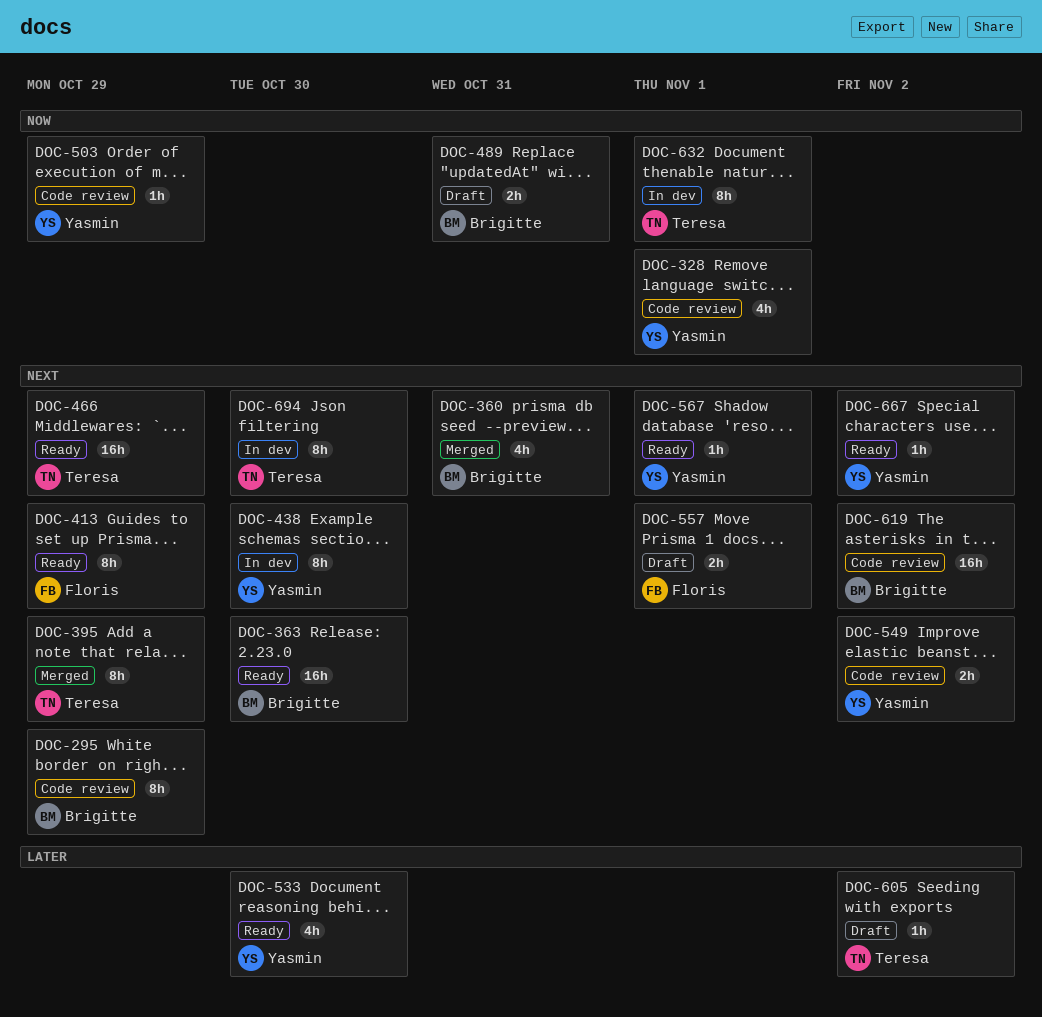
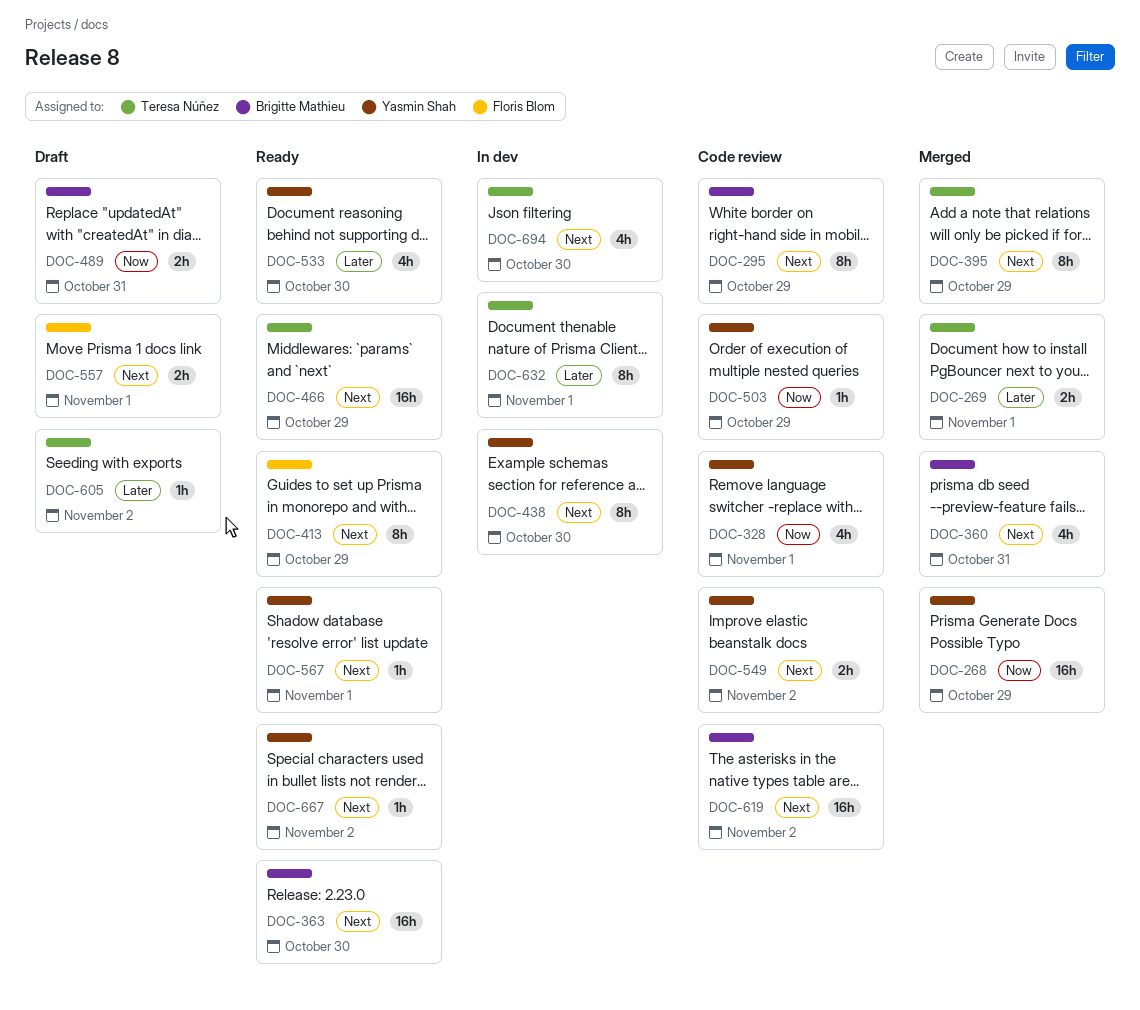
DOC-268: none -> present
DOC-269: none -> present
DOC-632, priority: Now -> Later
DOC-694, estimate: 8h -> 4h

